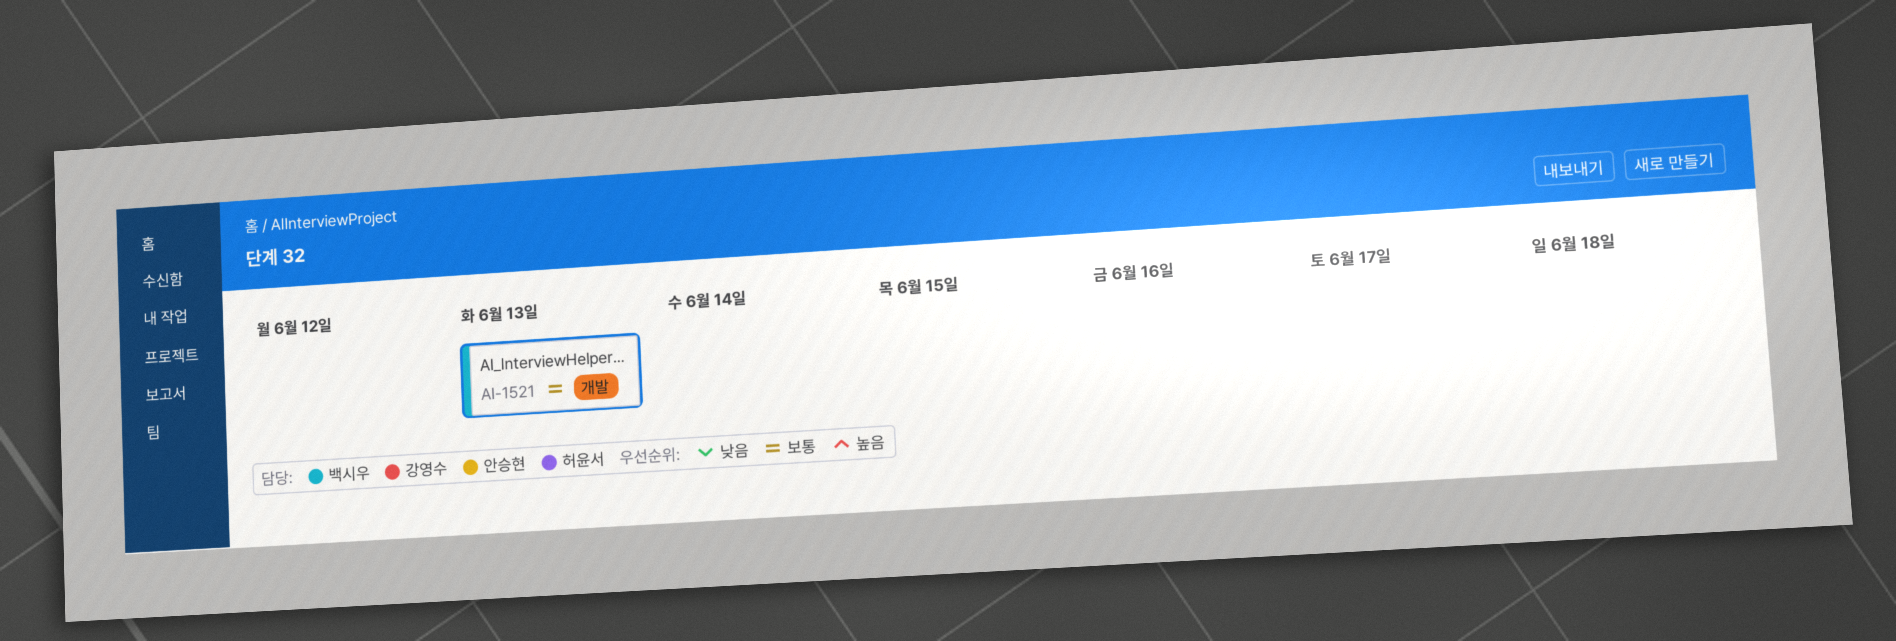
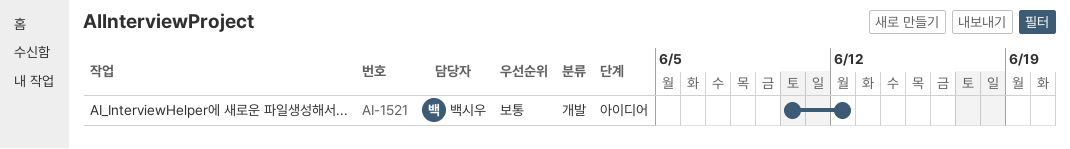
AI-1521, due: Jun 13 -> Jun 12

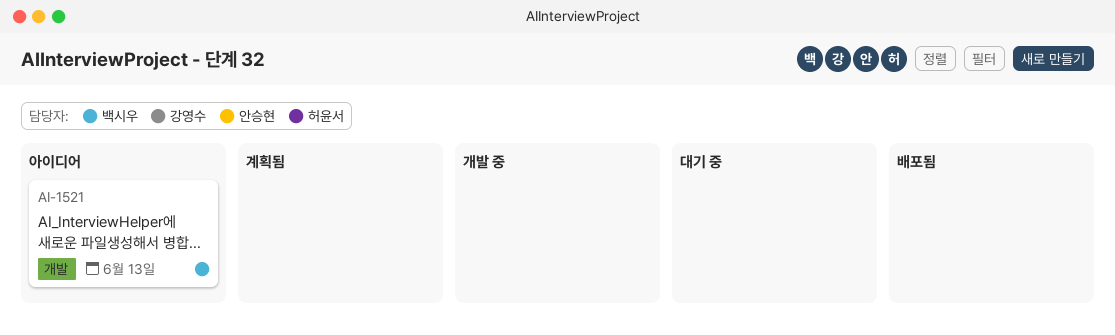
AI-1521, due: Jun 12 -> Jun 13

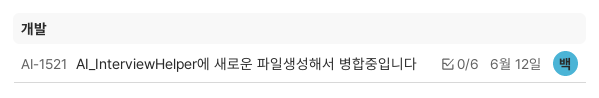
AI-1521, due: Jun 13 -> Jun 12

